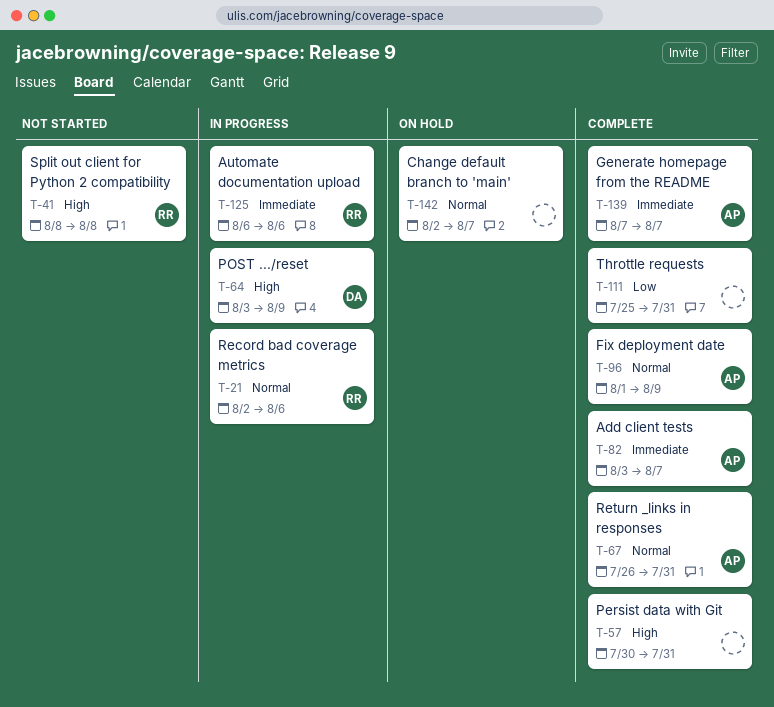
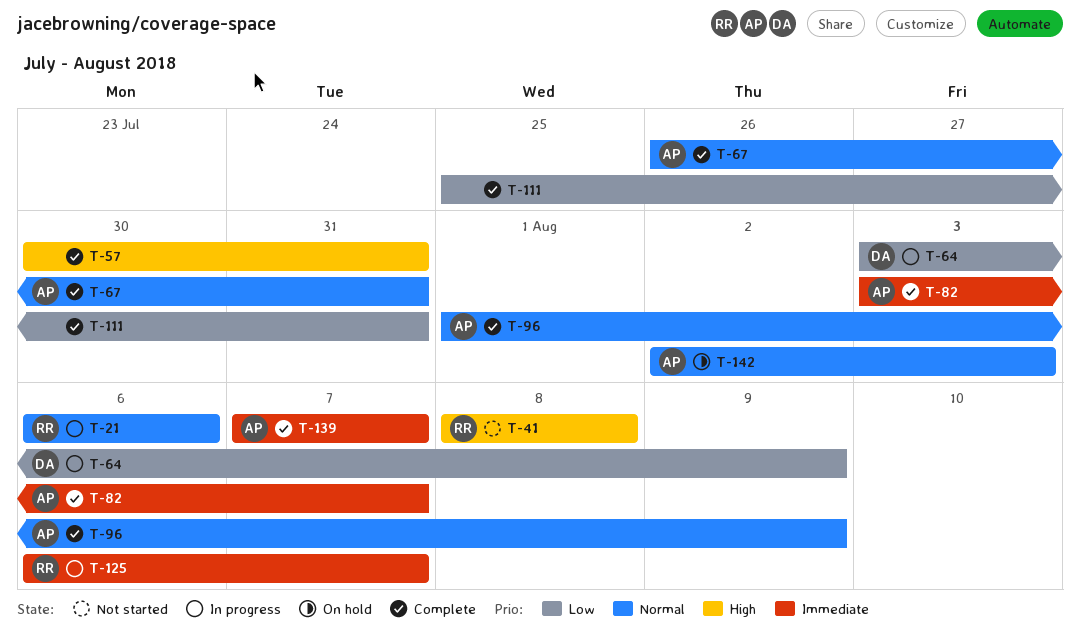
T-21, start: Aug 2 -> Aug 6
T-64, priority: High -> Low
T-125, due: Aug 6 -> Aug 7
T-142, owner: none -> AP
T-142, due: Aug 7 -> Aug 3

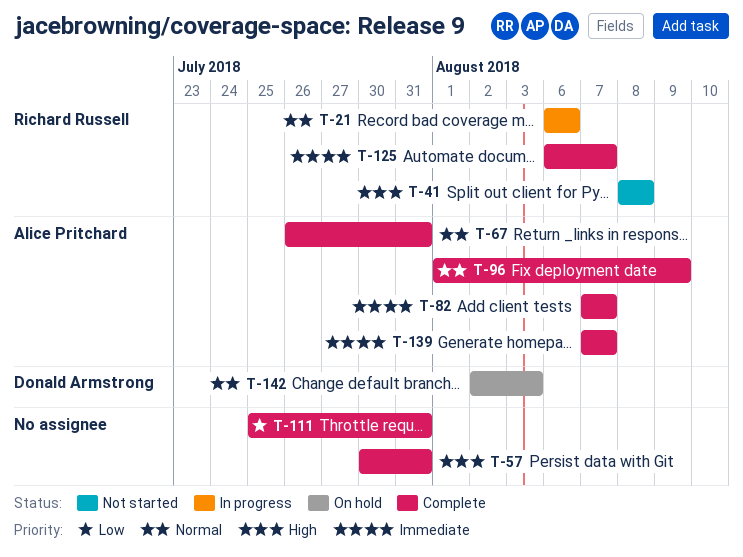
T-64: present -> none
T-82, start: Aug 3 -> Aug 7
T-125, status: In progress -> Complete
T-142, owner: Alice Pritchard -> Donald Armstrong

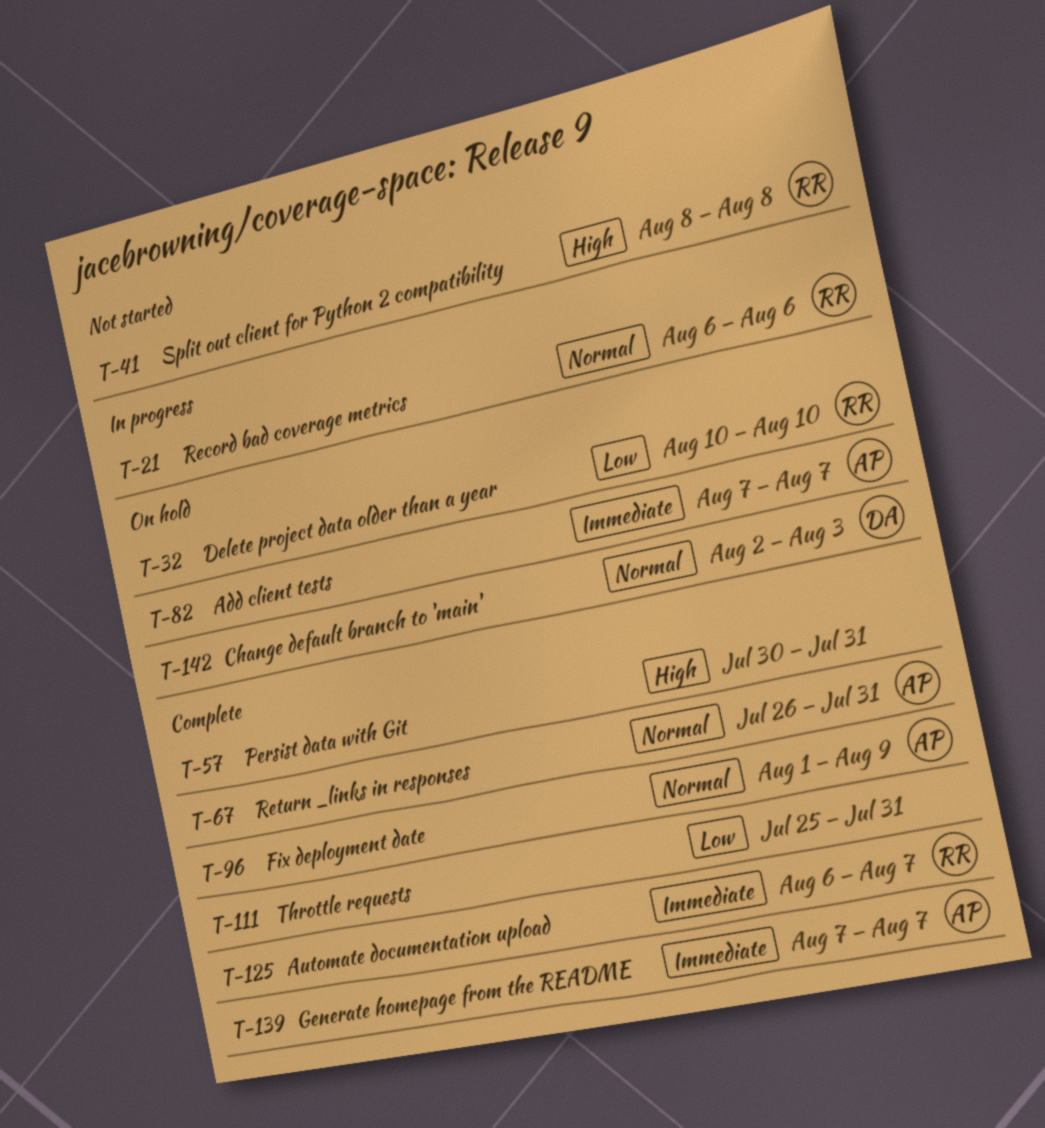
T-32: none -> present
T-82, status: Complete -> On hold

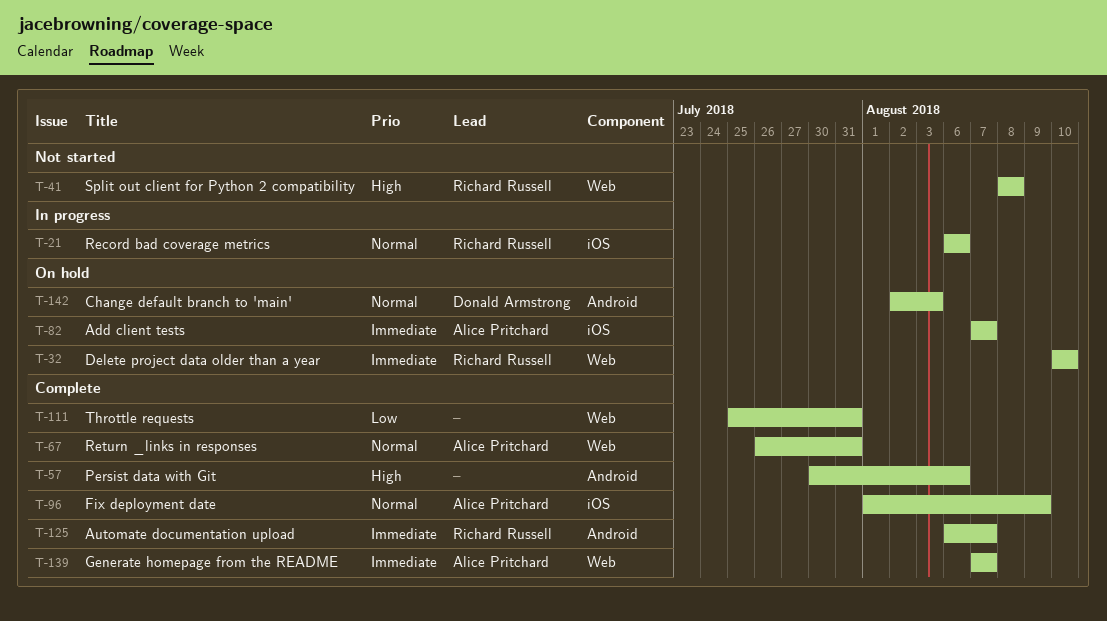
T-32, priority: Low -> Immediate
T-57, due: Jul 31 -> Aug 6

